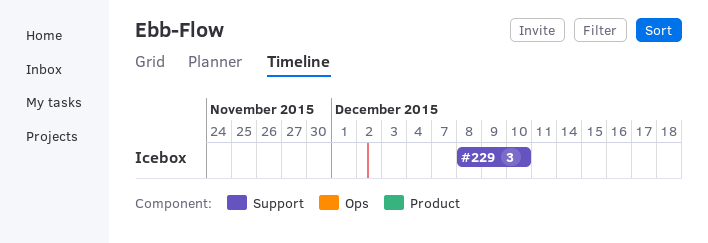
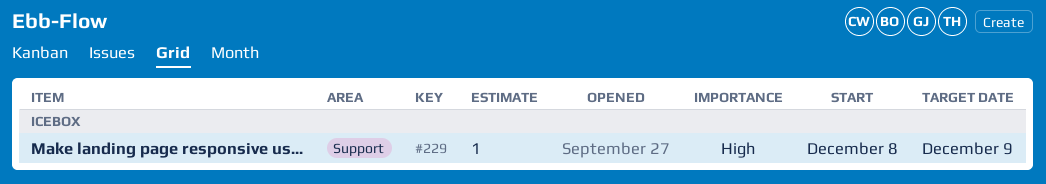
#229, estimate: 3 -> 1
#229, due: Dec 10 -> Dec 9

